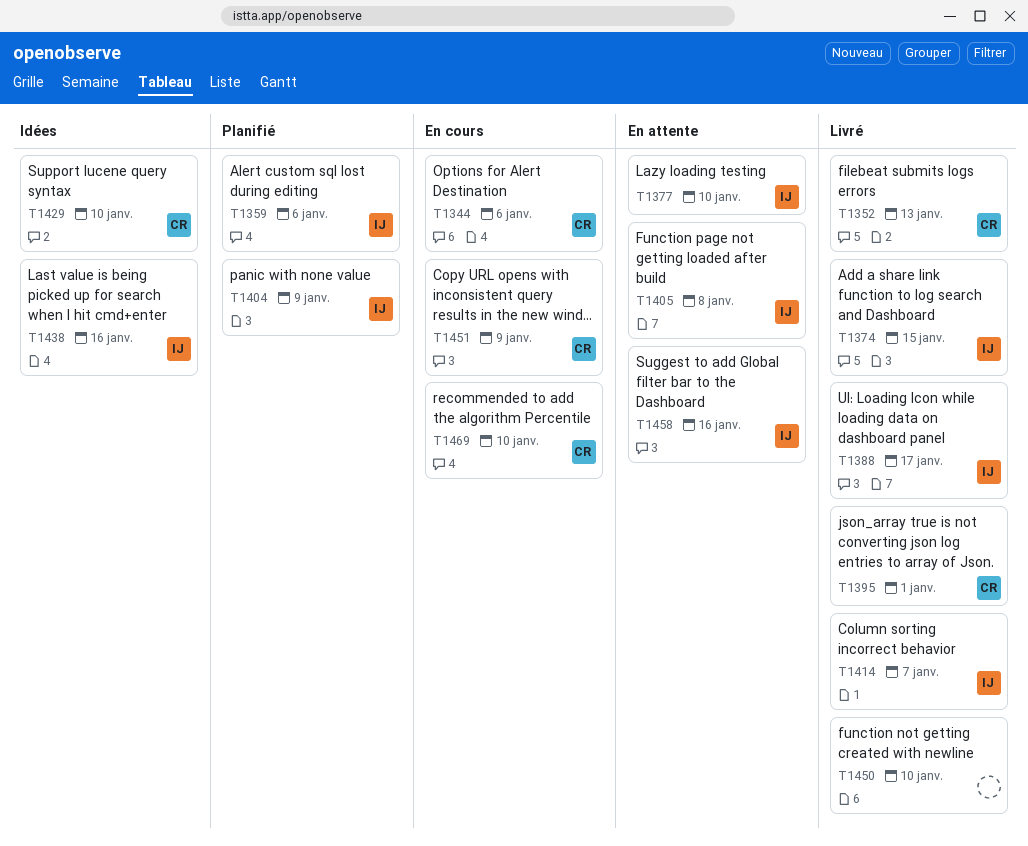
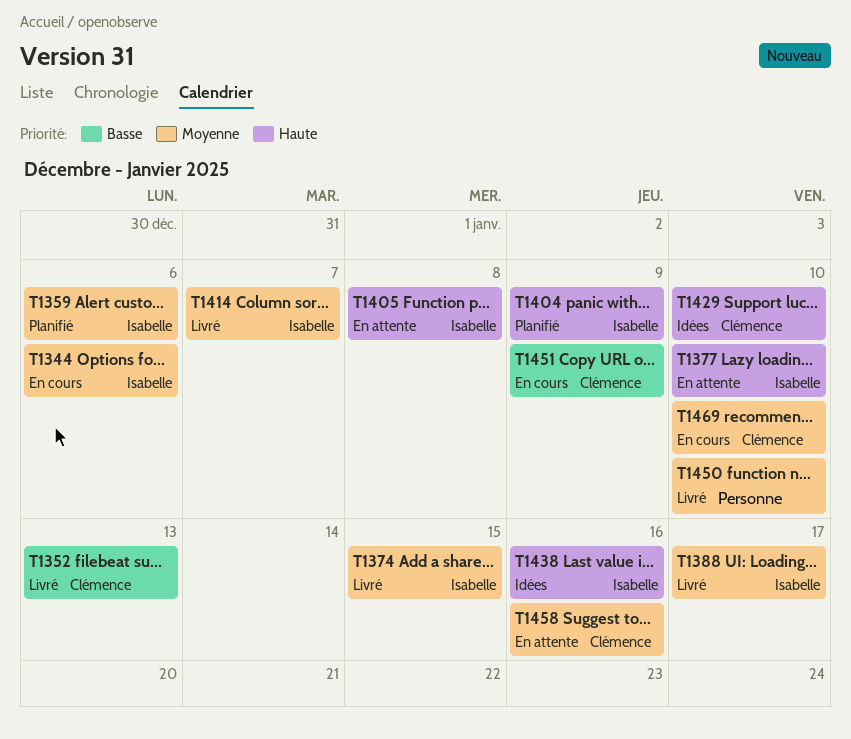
T1344, owner: Clémence -> Isabelle
T1395: present -> none
T1458, owner: Isabelle -> Clémence

